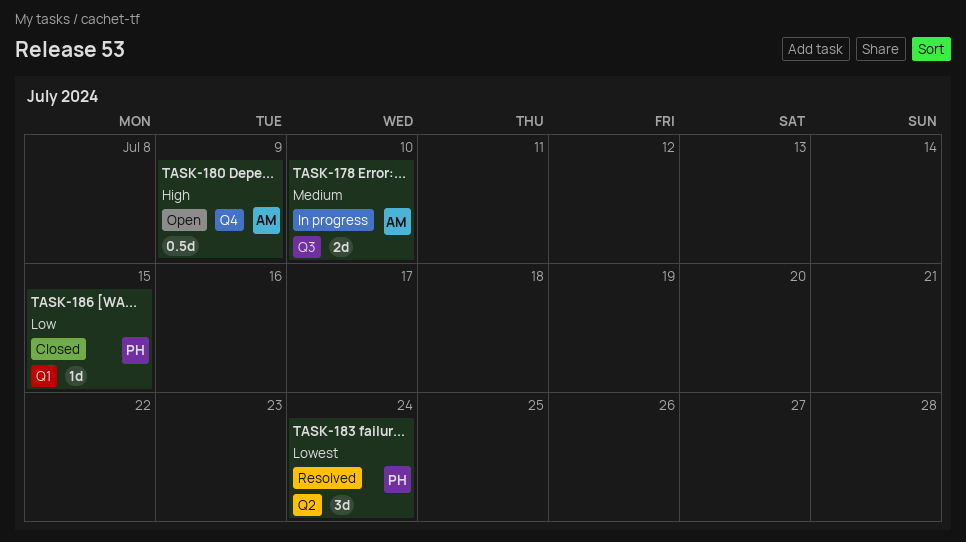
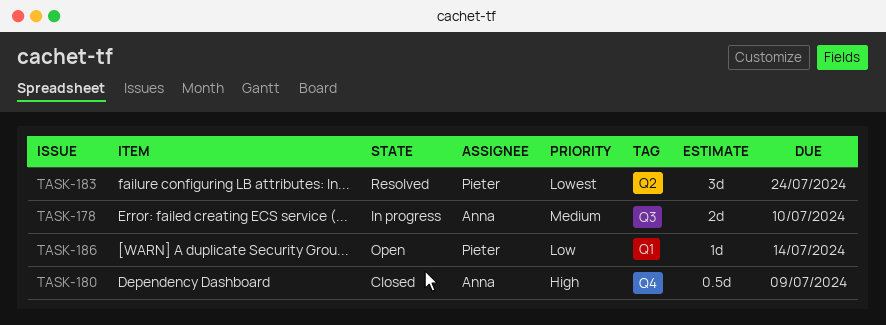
TASK-180, status: Open -> Closed
TASK-186, status: Closed -> Open
TASK-186, due: Jul 15 -> Jul 14

